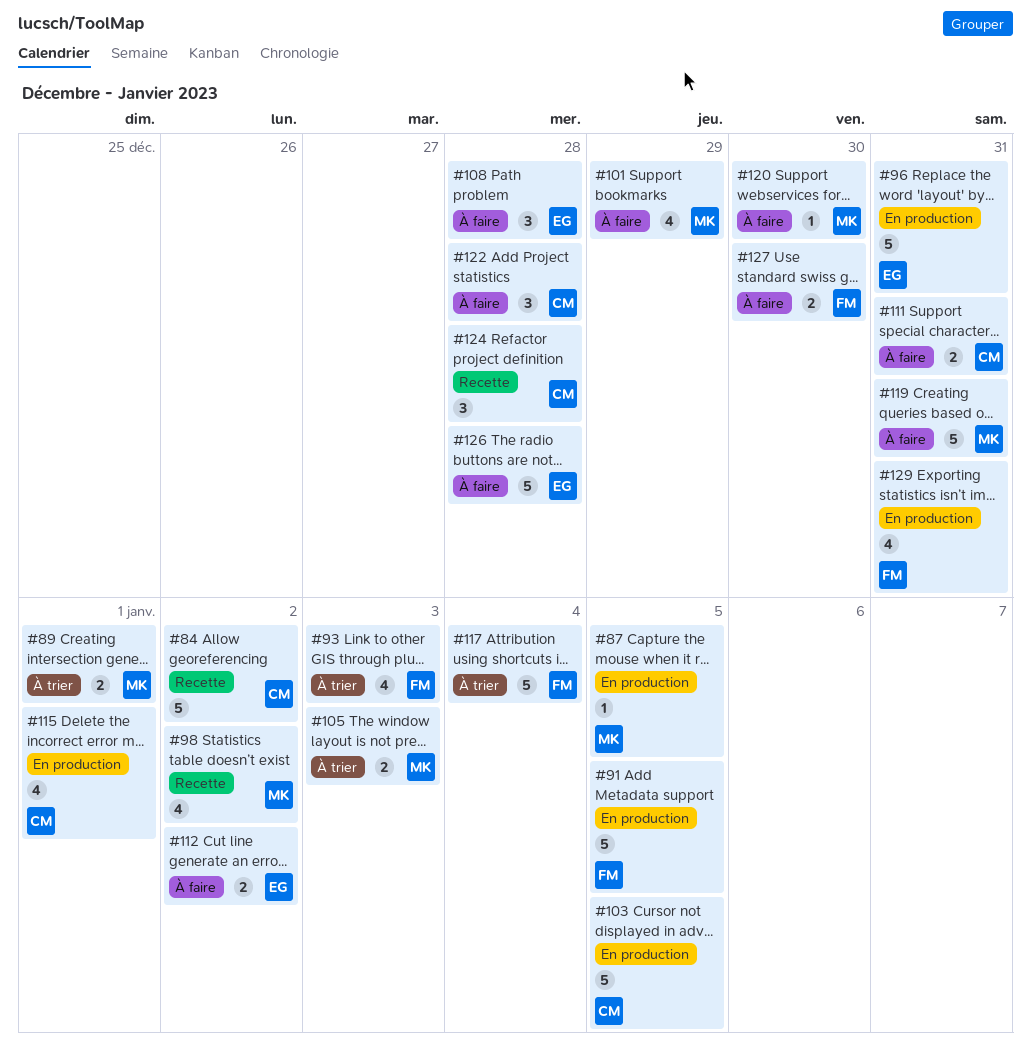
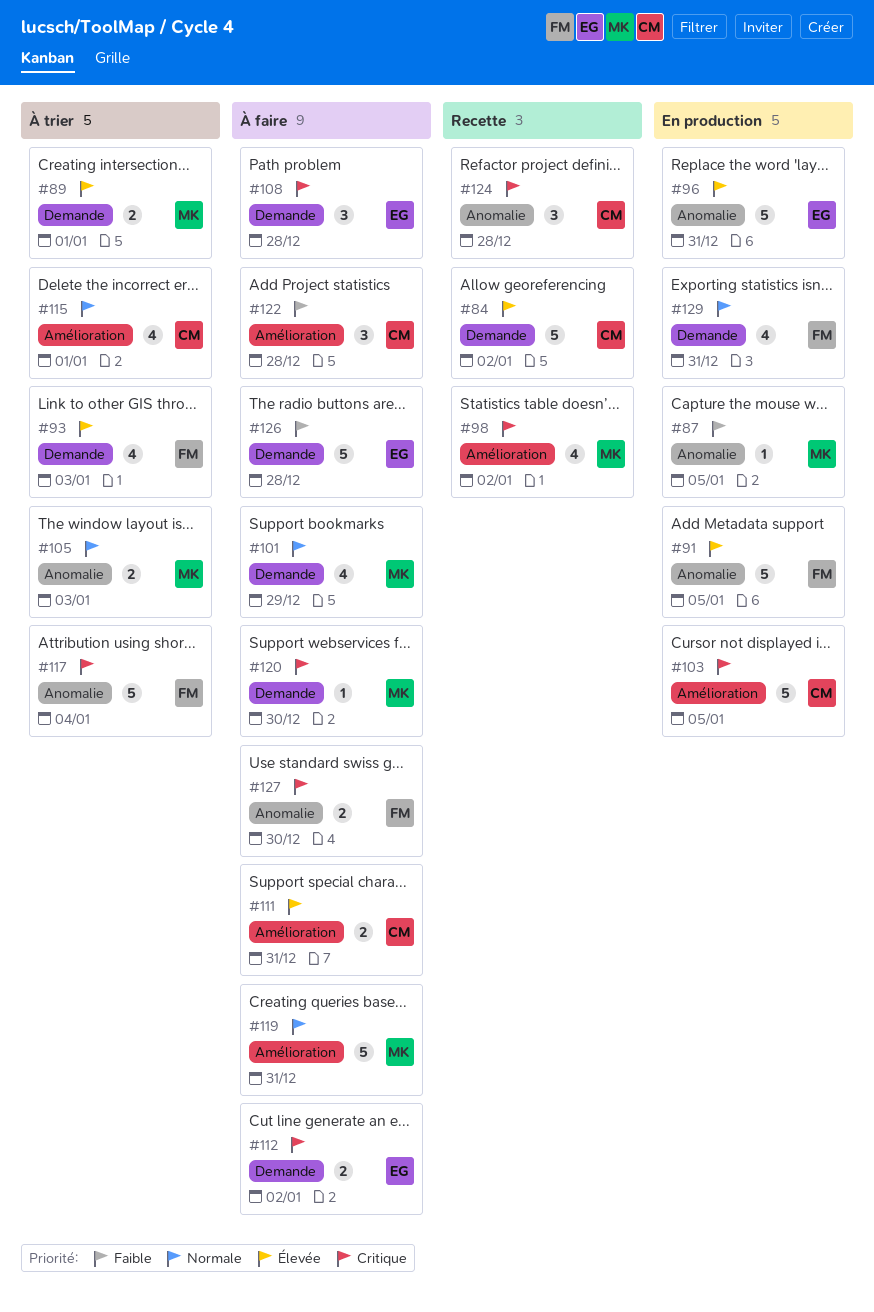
#115, status: En production -> À trier

